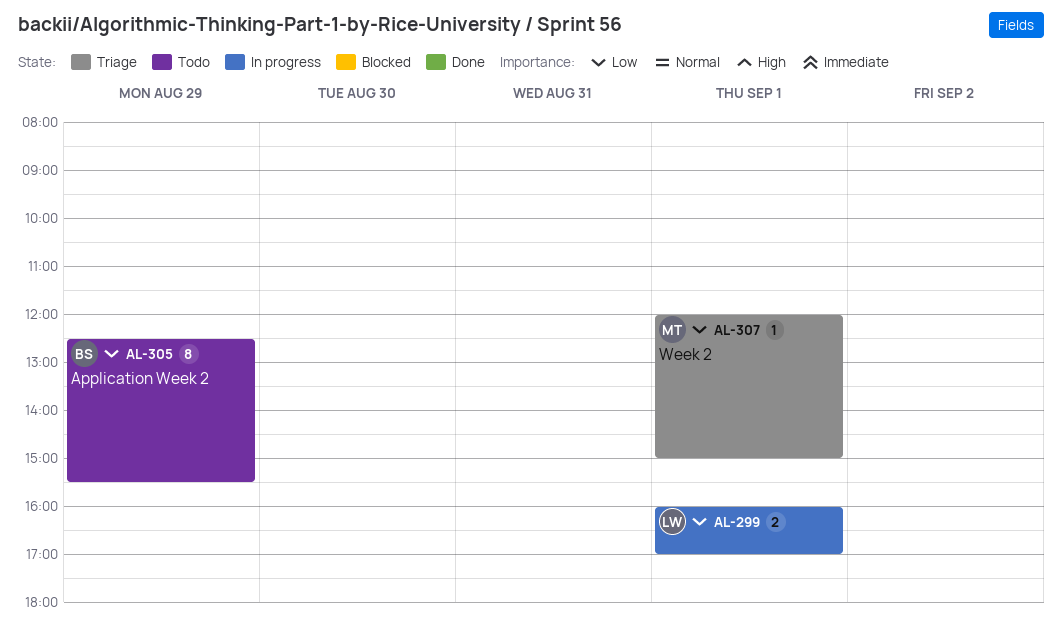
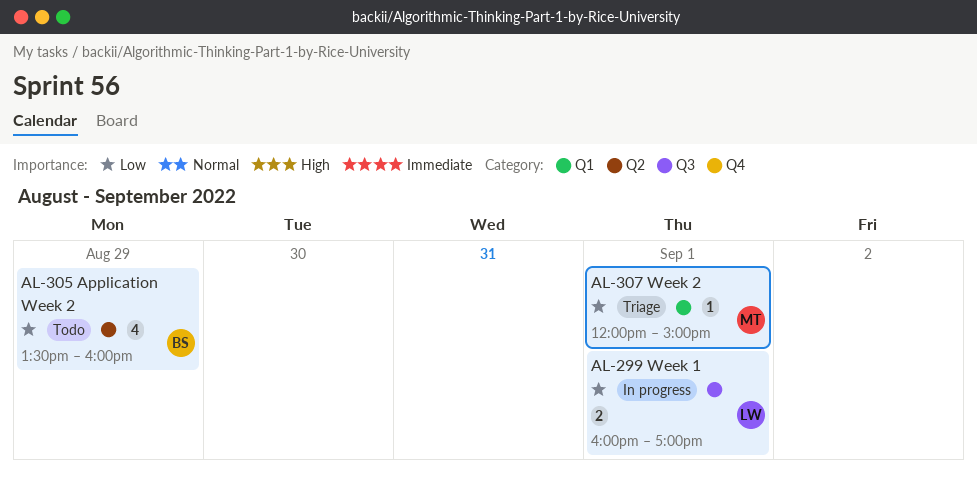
AL-305, estimate: 8 -> 4
AL-305, begins: 12:30 -> 13:30
AL-305, ends: 15:30 -> 16:00

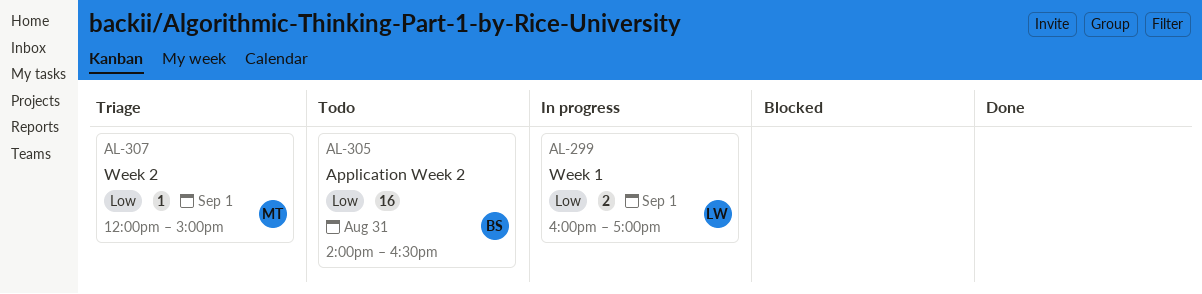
AL-305, estimate: 4 -> 16
AL-305, day: Aug 29 -> Aug 31
AL-305, begins: 13:30 -> 14:00
AL-305, ends: 16:00 -> 16:30

